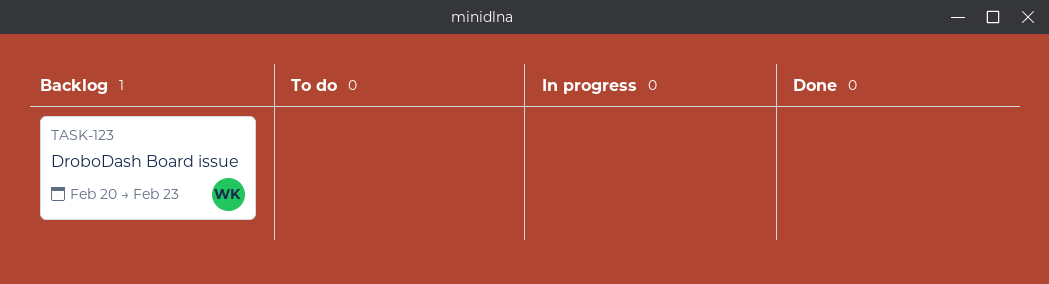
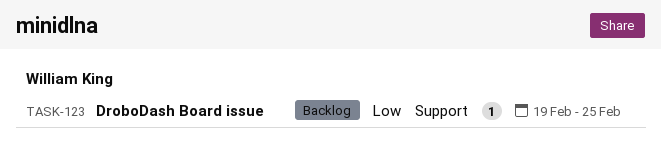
TASK-123, start: Feb 20 -> Feb 19
TASK-123, due: Feb 23 -> Feb 25

